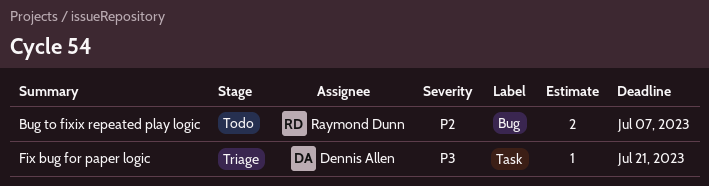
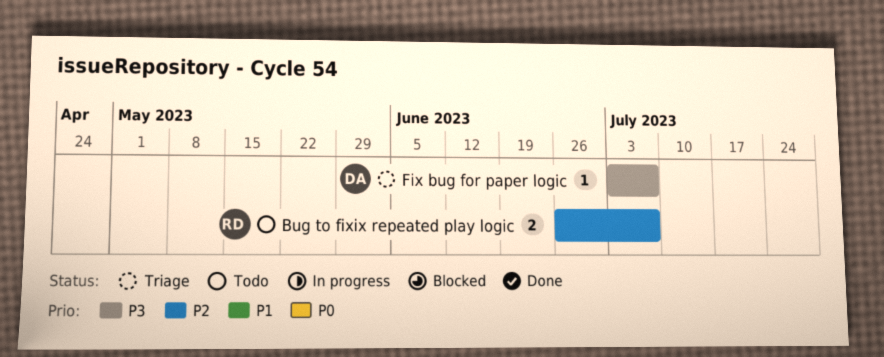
Fix bug for paper logic, due: Jul 21 -> Jul 7

